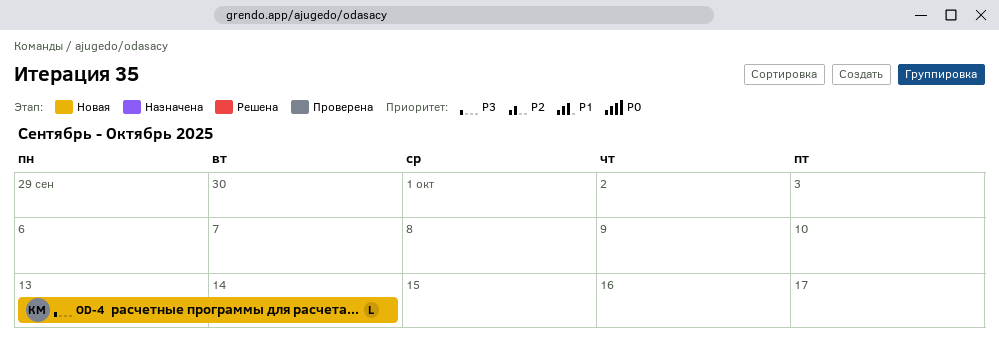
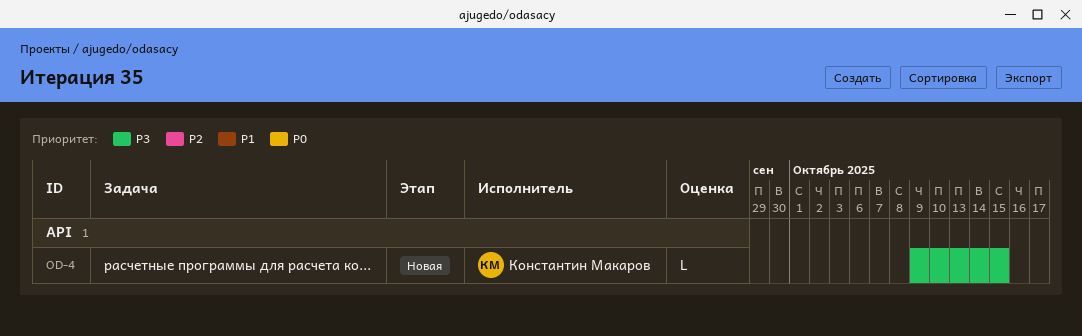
OD-4, start: Oct 13 -> Oct 9
OD-4, due: Oct 14 -> Oct 15

